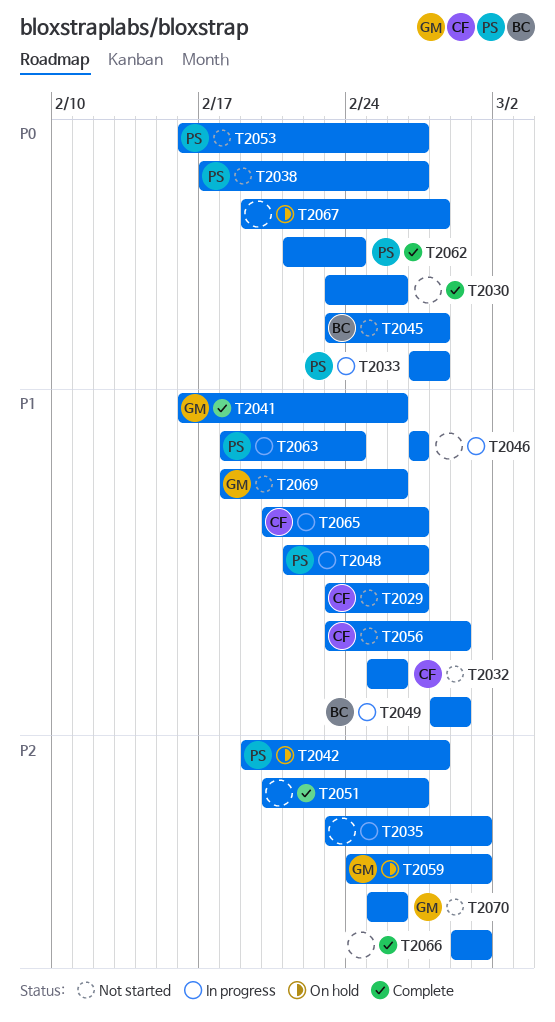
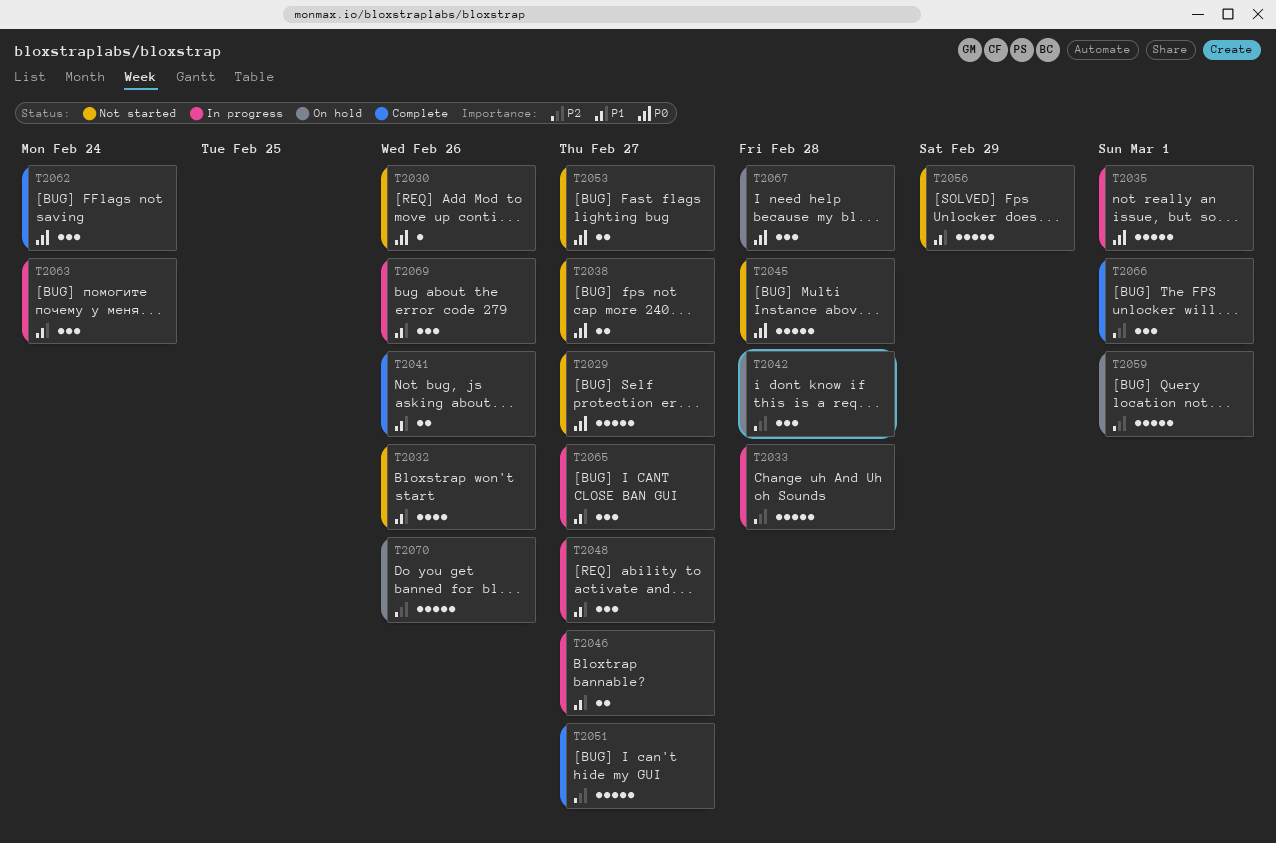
T2029, priority: P1 -> P0
T2030, status: Complete -> Not started
T2033, priority: P0 -> P2
T2035, priority: P2 -> P0
T2049: present -> none
T2069, status: Not started -> In progress
T2070, status: Not started -> On hold

